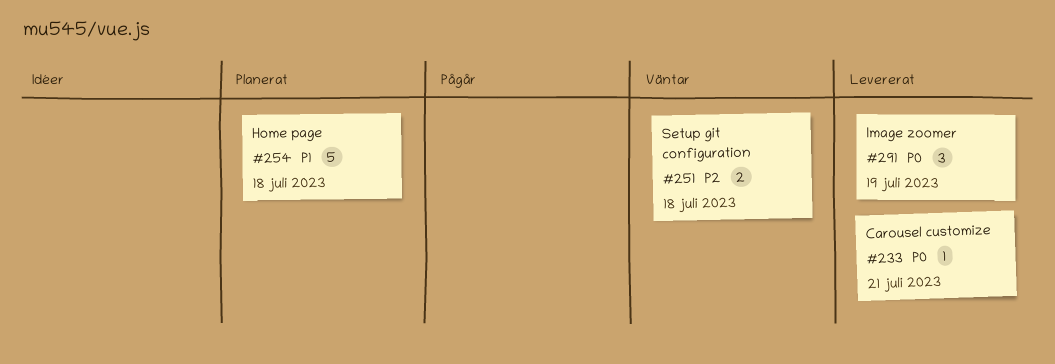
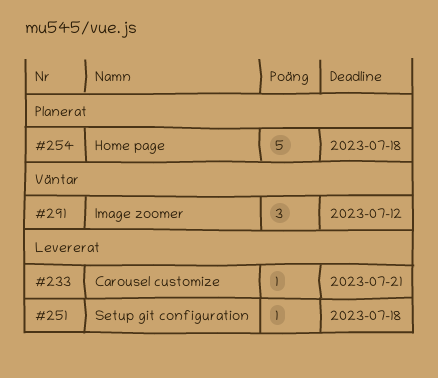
#251, status: Väntar -> Levererat
#251, estimate: 2 -> 1
#291, status: Levererat -> Väntar
#291, due: Jul 19 -> Jul 12

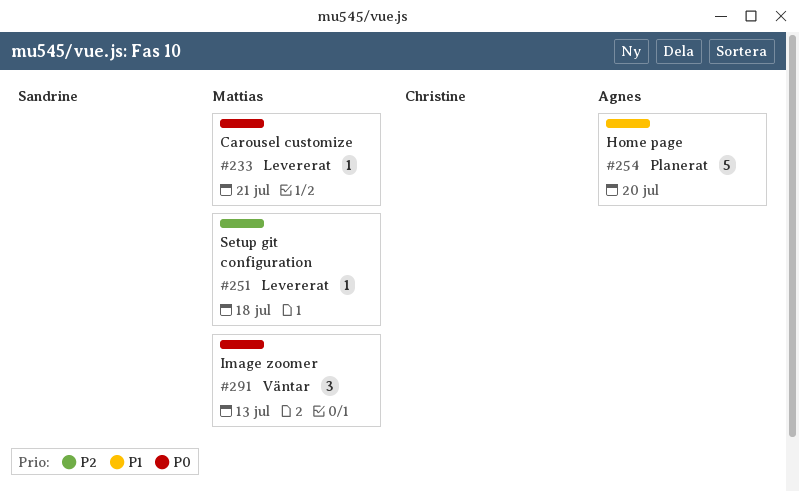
#254, due: Jul 18 -> Jul 20
#291, due: Jul 12 -> Jul 13

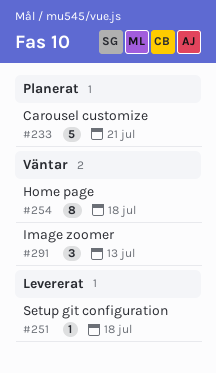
#233, status: Levererat -> Planerat
#233, estimate: 1 -> 5
#254, status: Planerat -> Väntar
#254, estimate: 5 -> 8
#254, due: Jul 20 -> Jul 18

